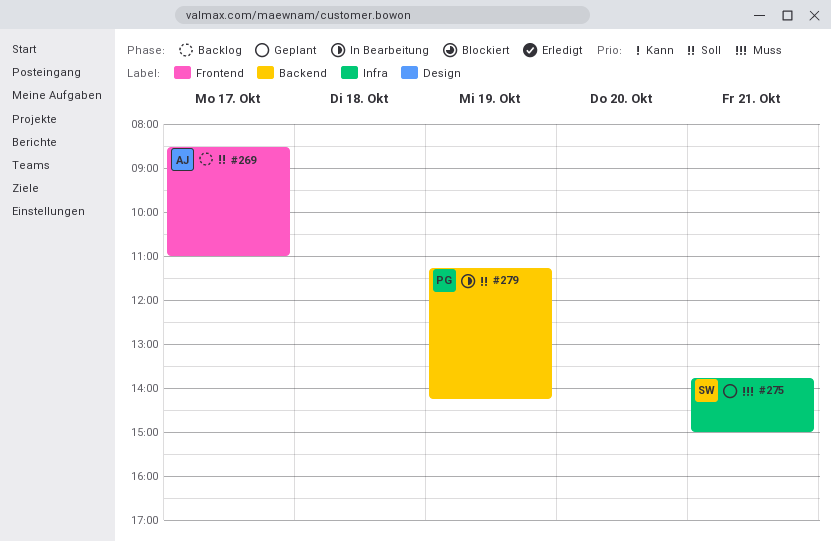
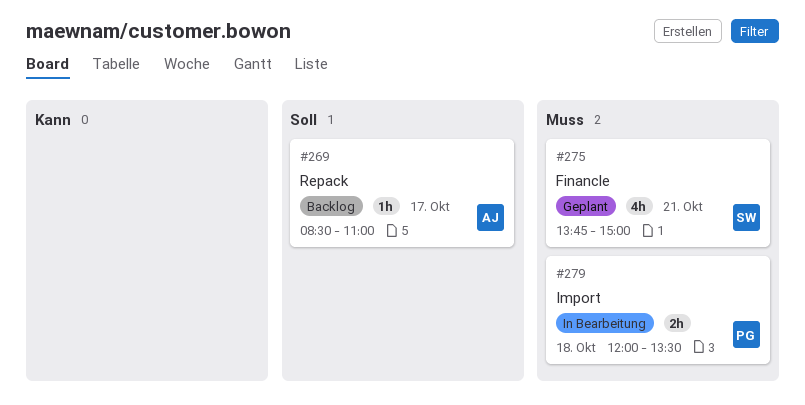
#279, priority: Soll -> Muss
#279, day: Oct 19 -> Oct 18
#279, begins: 11:15 -> 12:00
#279, ends: 14:15 -> 13:30

